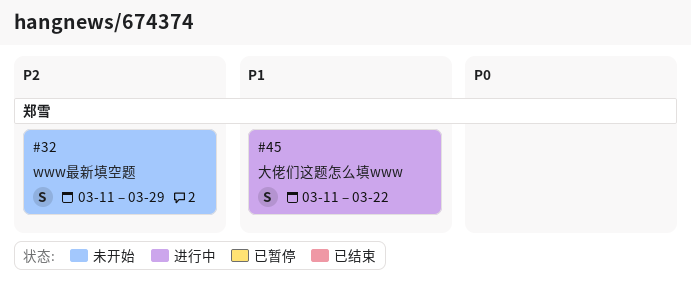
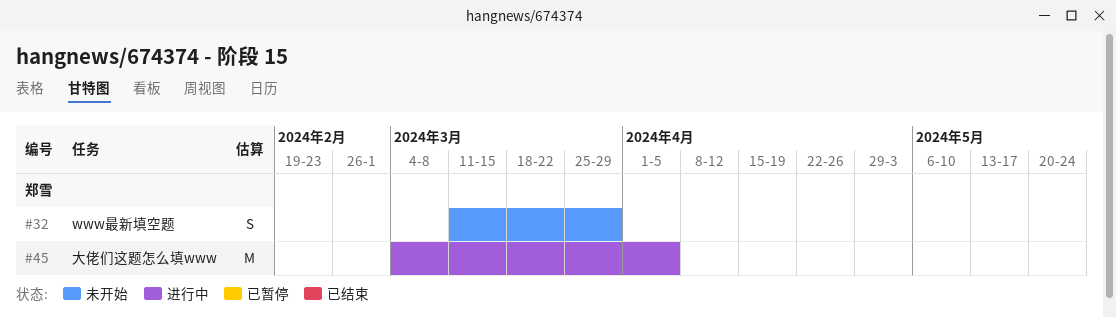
#45, estimate: S -> M
#45, start: Mar 11 -> Mar 4
#45, due: Mar 22 -> Apr 5

